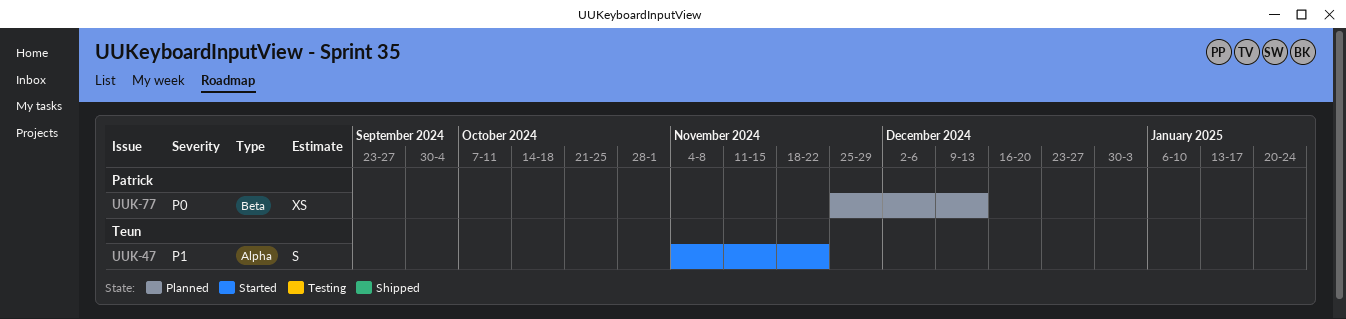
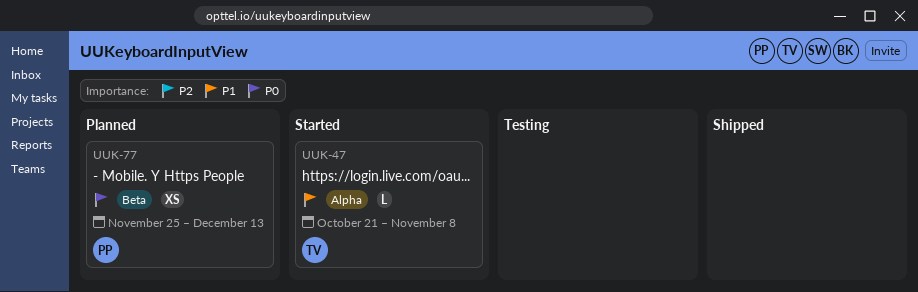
UUK-47, estimate: S -> L
UUK-47, start: Nov 4 -> Oct 21
UUK-47, due: Nov 22 -> Nov 8

